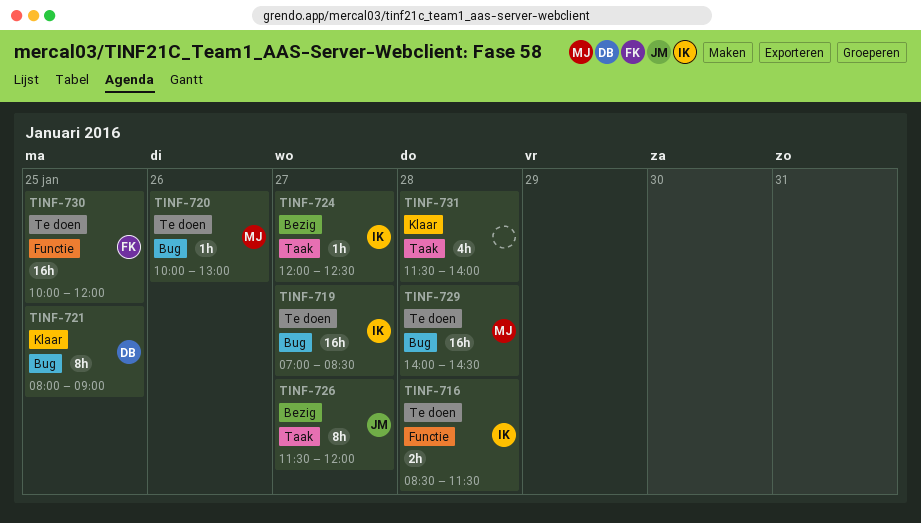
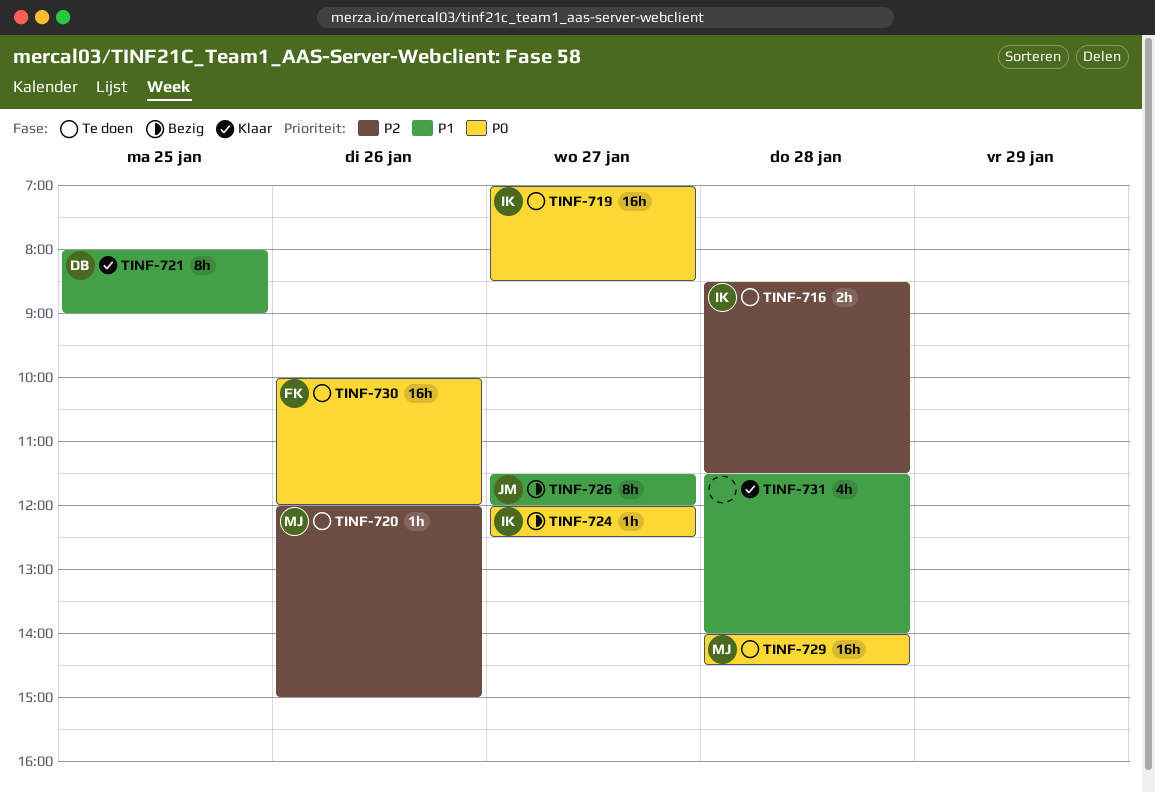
TINF-720, begins: 10:00 -> 12:00
TINF-720, ends: 13:00 -> 15:00
TINF-730, day: Jan 25 -> Jan 26

